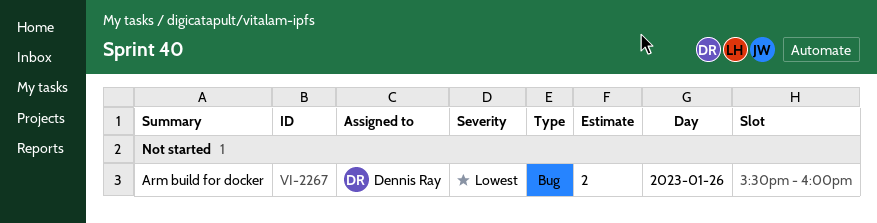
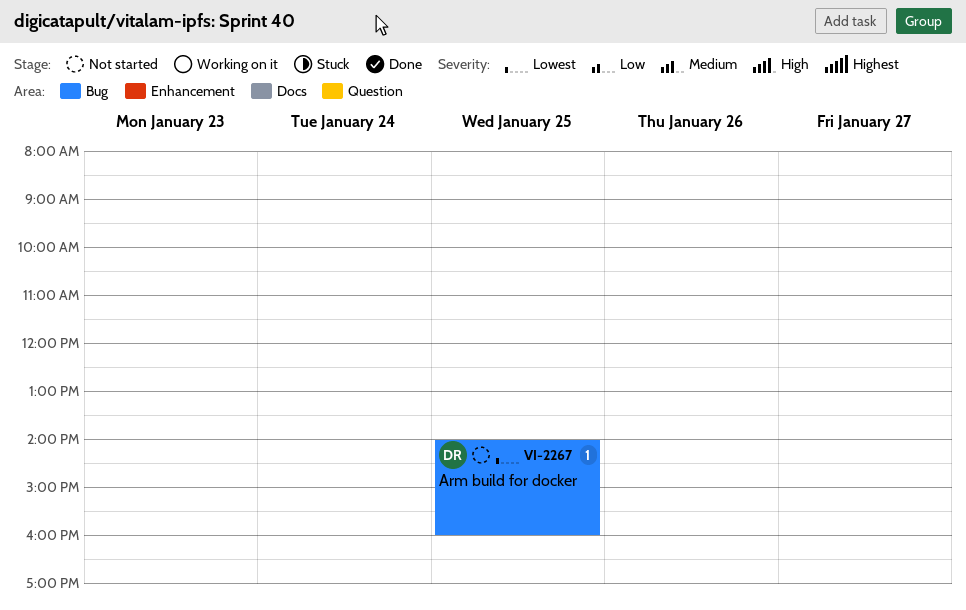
VI-2267, estimate: 2 -> 1
VI-2267, day: Jan 26 -> Jan 25
VI-2267, begins: 15:30 -> 14:00

